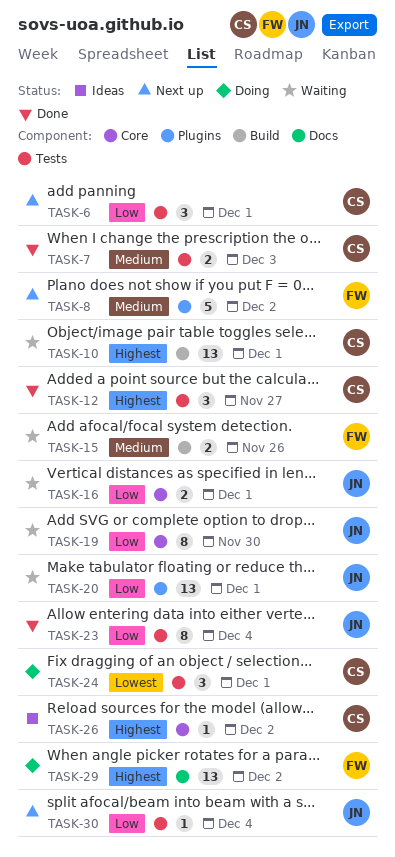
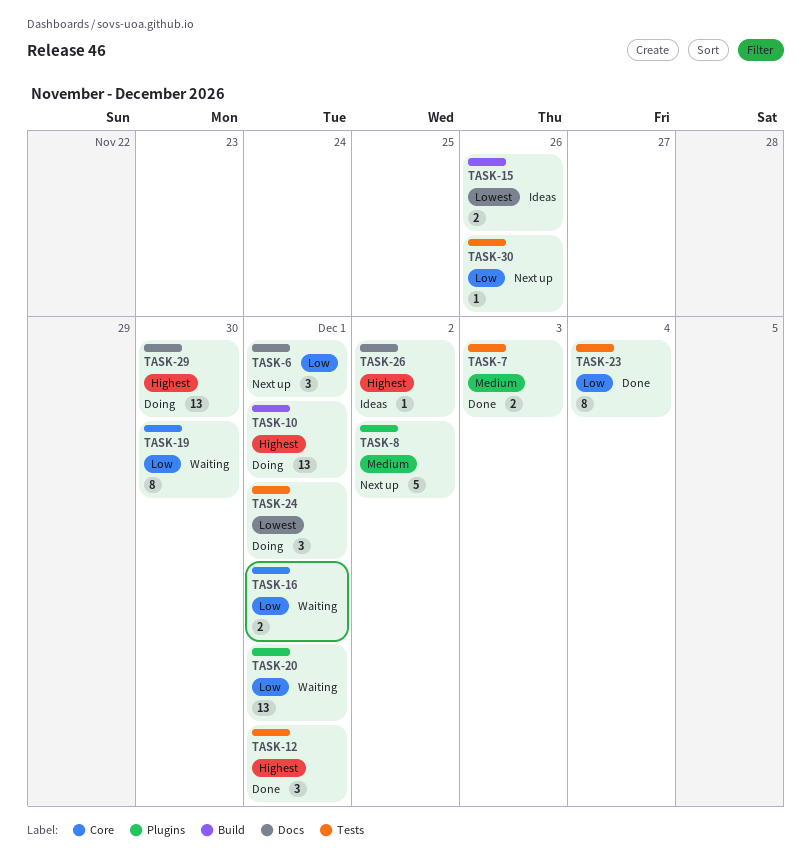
TASK-6, label: Tests -> Docs
TASK-10, status: Waiting -> Doing
TASK-12, due: Nov 27 -> Dec 1
TASK-15, status: Waiting -> Ideas
TASK-15, priority: Medium -> Lowest
TASK-26, label: Core -> Docs
TASK-29, due: Dec 2 -> Nov 30
TASK-30, due: Dec 4 -> Nov 26

